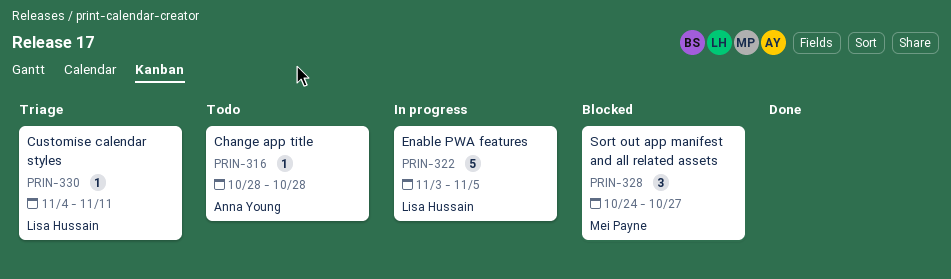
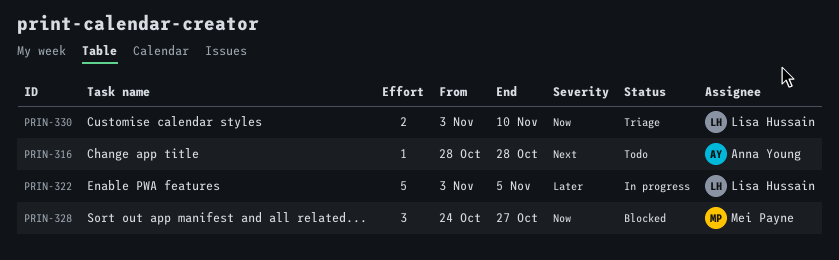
PRIN-330, estimate: 1 -> 2
PRIN-330, start: Nov 4 -> Nov 3
PRIN-330, due: Nov 11 -> Nov 10

